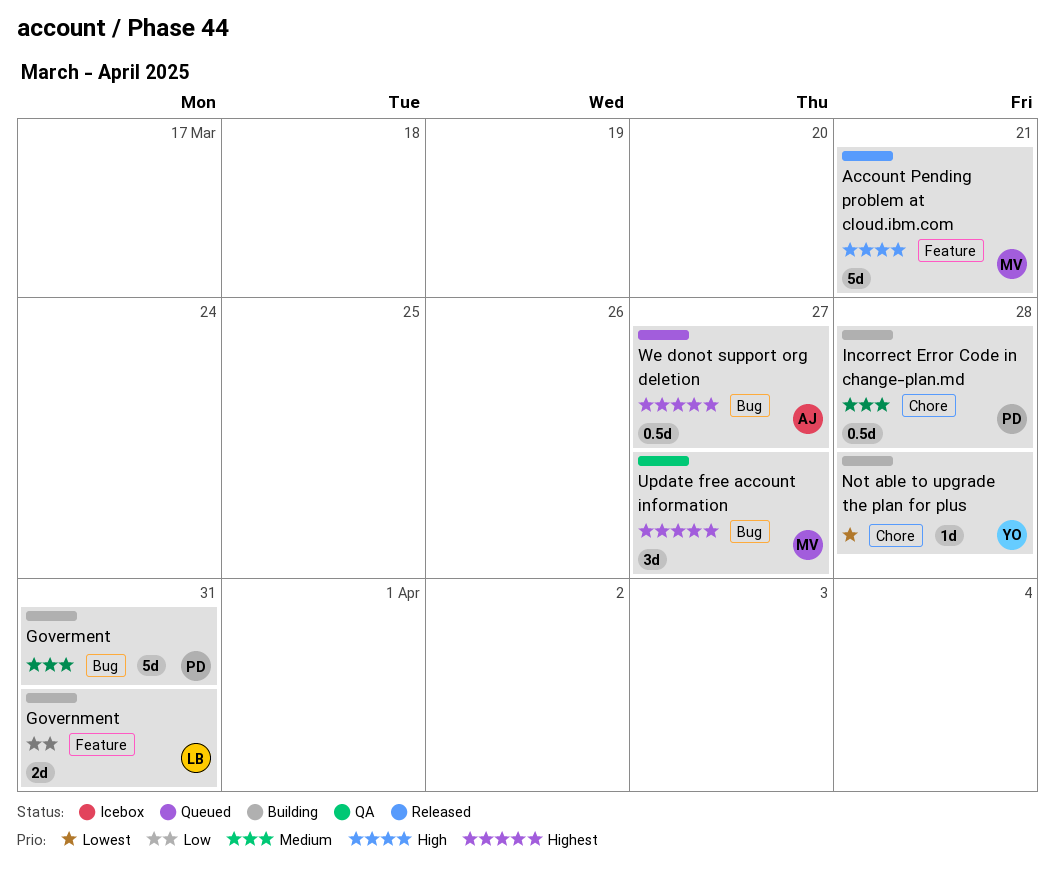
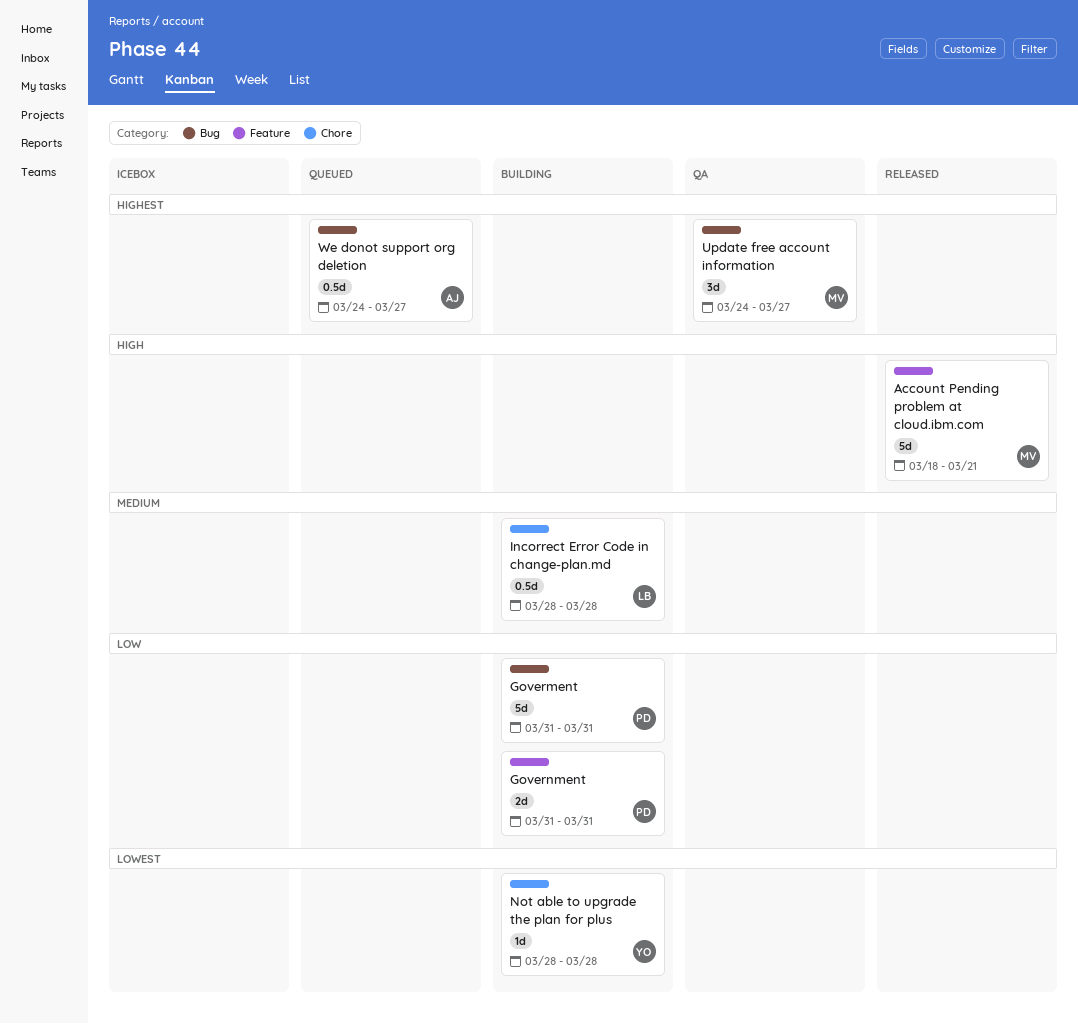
Goverment, priority: Medium -> Low
Government, owner: LB -> PD
Incorrect Error Code in change-plan.md, owner: PD -> LB

